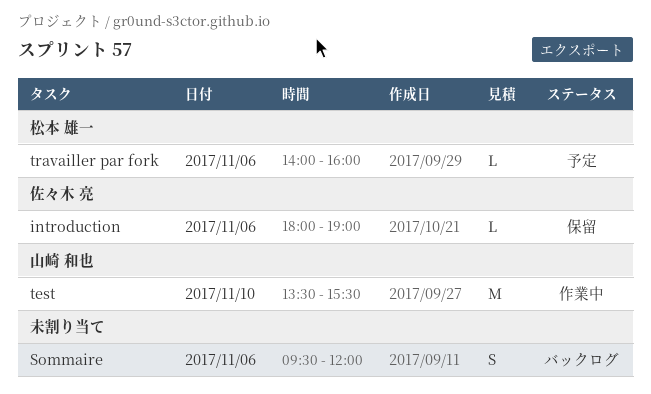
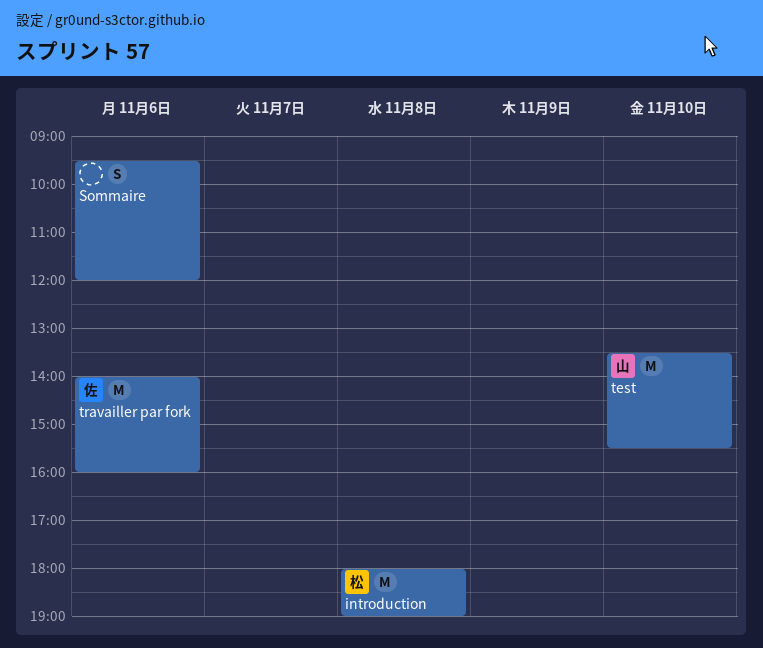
introduction, owner: 佐々木 亮 -> 松本 雄一
introduction, estimate: L -> M
introduction, day: Nov 6 -> Nov 8
travailler par fork, owner: 松本 雄一 -> 佐々木 亮
travailler par fork, estimate: L -> M

